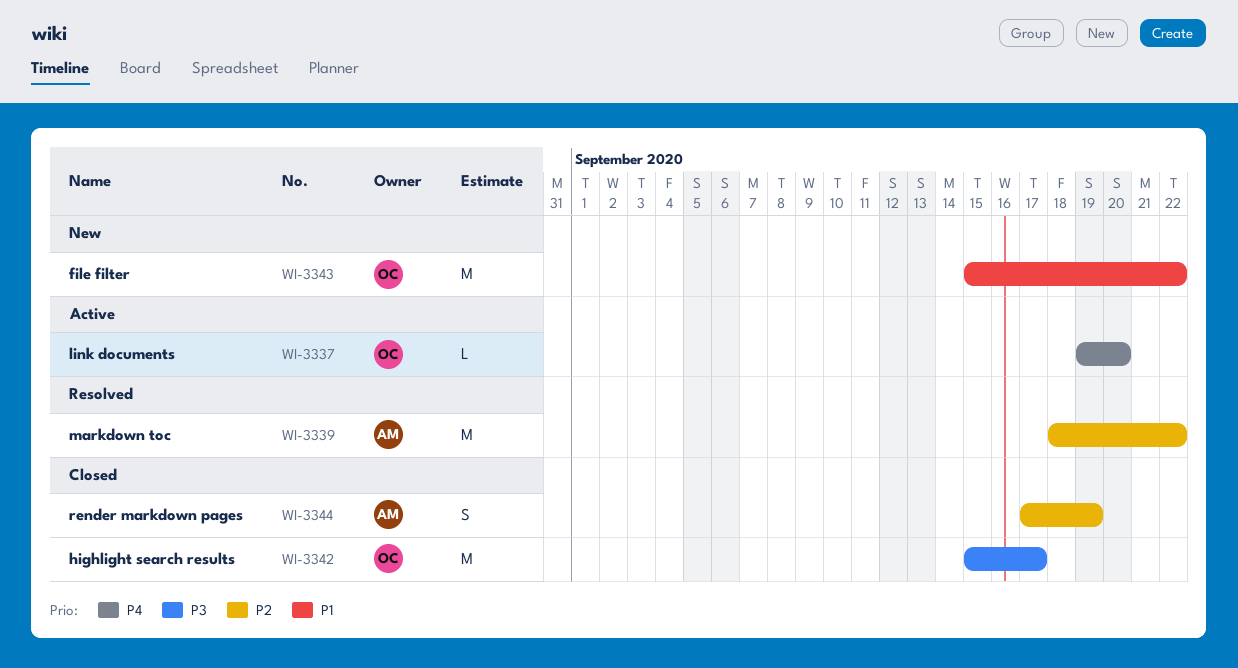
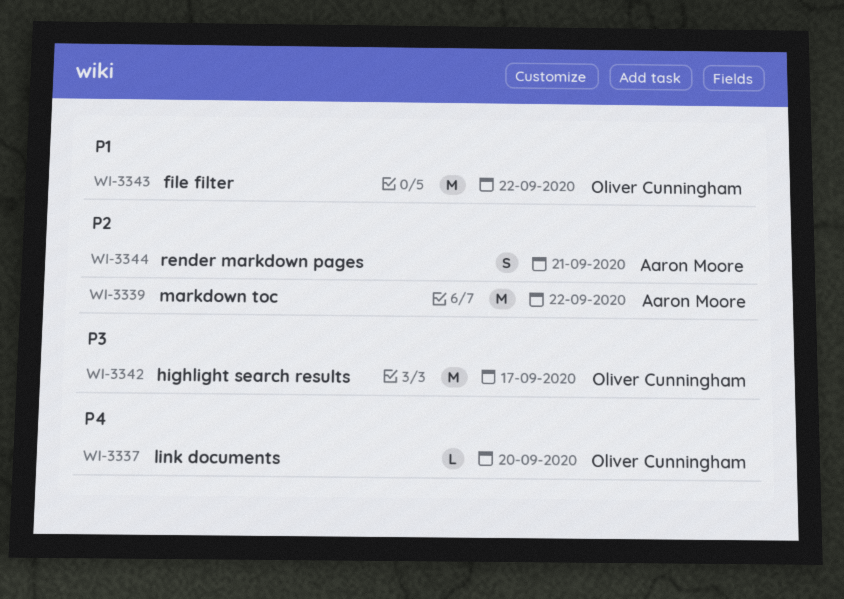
WI-3344, due: Sep 19 -> Sep 21

